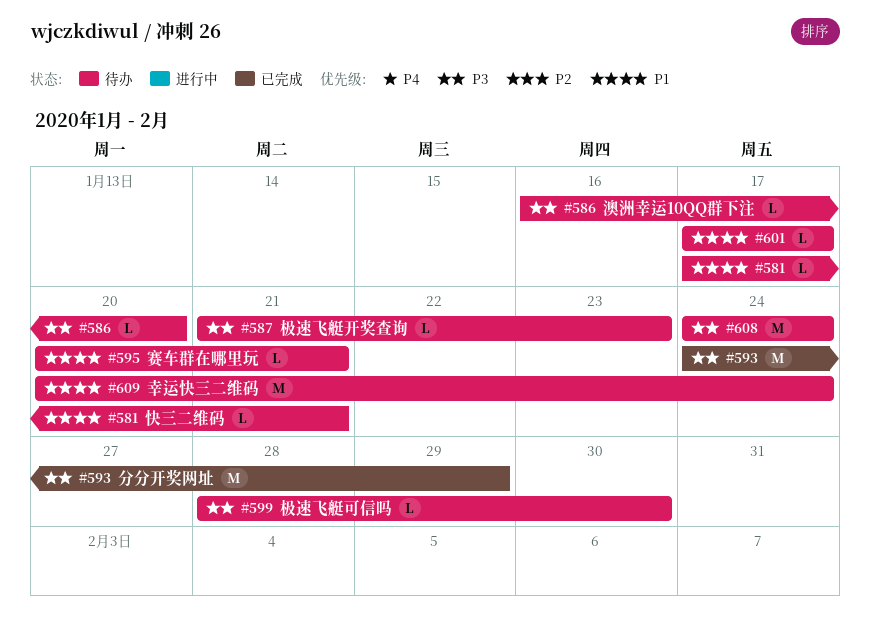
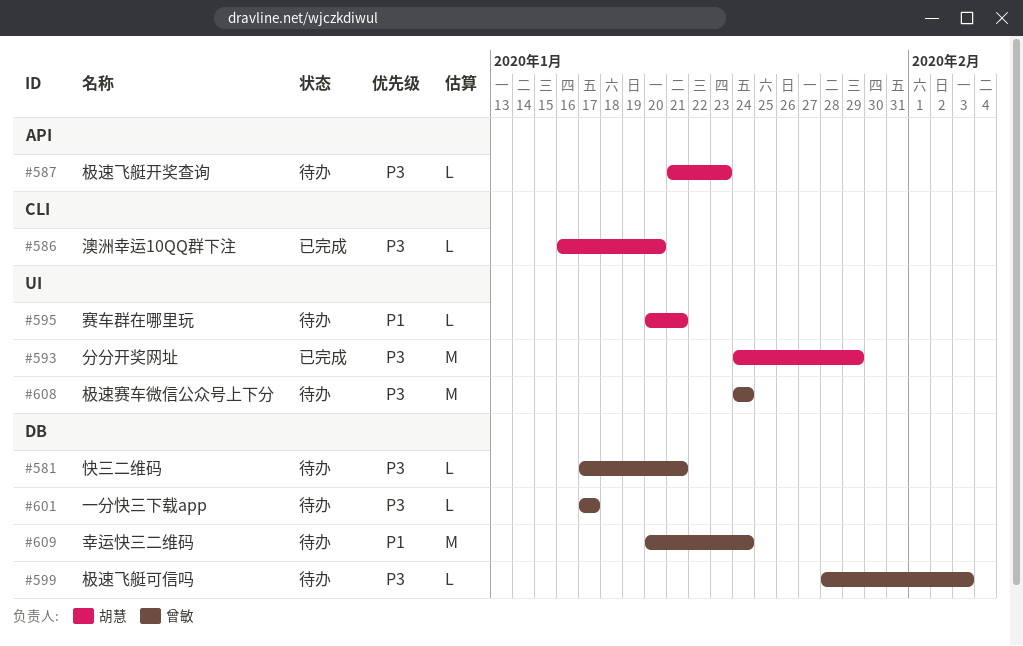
#581, priority: P1 -> P3
#586, status: 待办 -> 已完成
#599, due: Jan 30 -> Feb 3
#601, priority: P1 -> P3

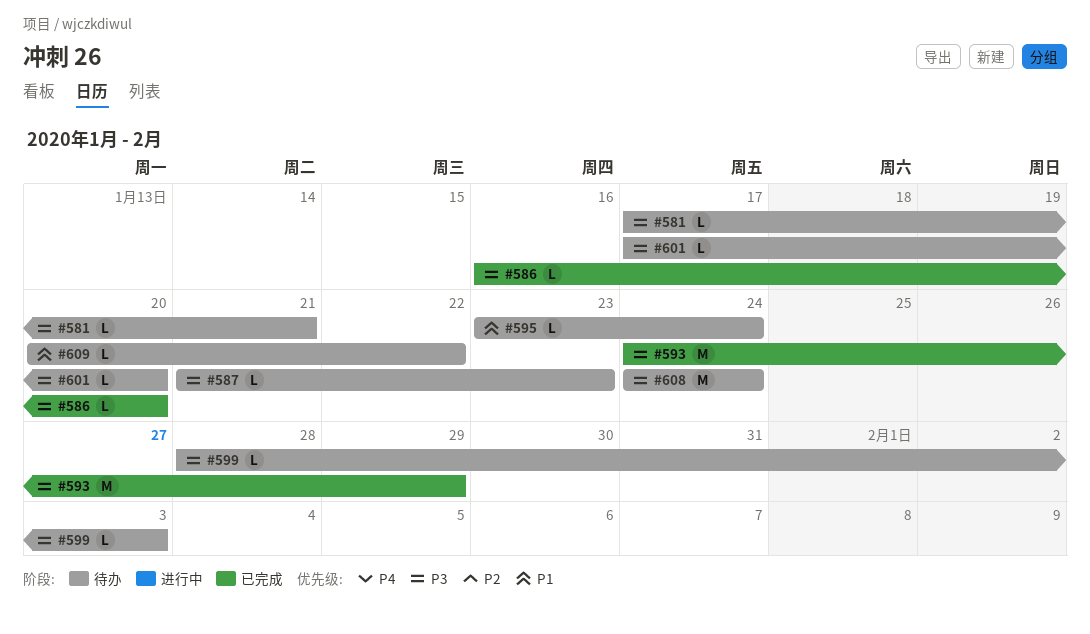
#595, start: Jan 20 -> Jan 23
#595, due: Jan 21 -> Jan 24
#601, due: Jan 17 -> Jan 20
#609, estimate: M -> L
#609, due: Jan 24 -> Jan 22

